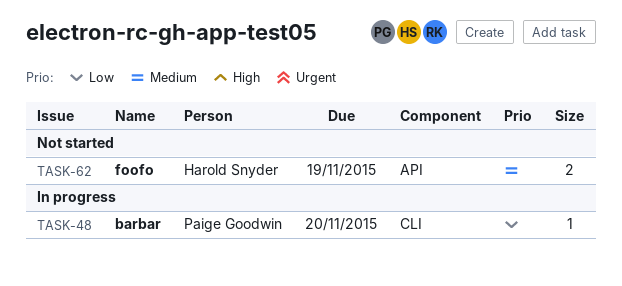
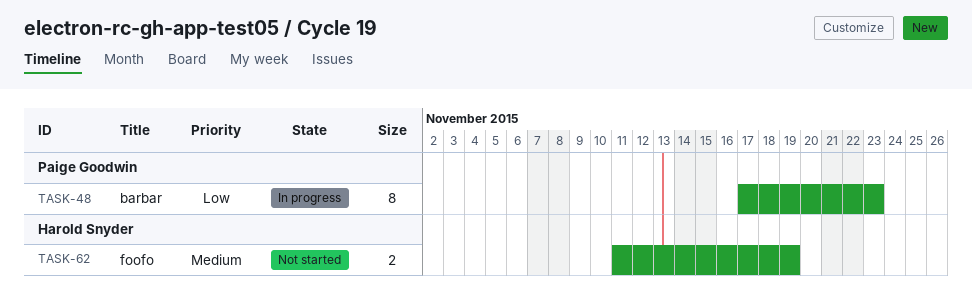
TASK-48, estimate: 1 -> 8
TASK-48, due: Nov 20 -> Nov 23

